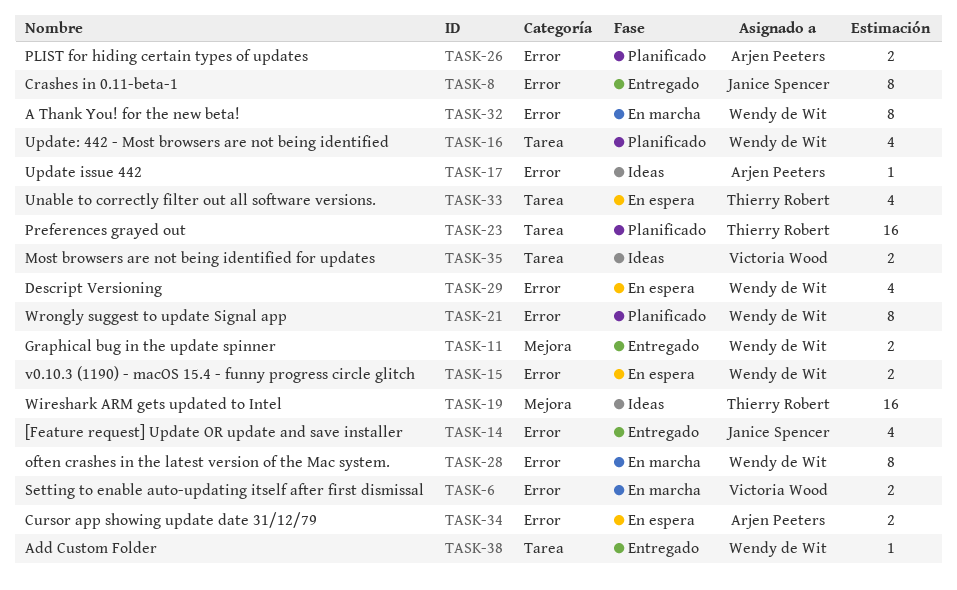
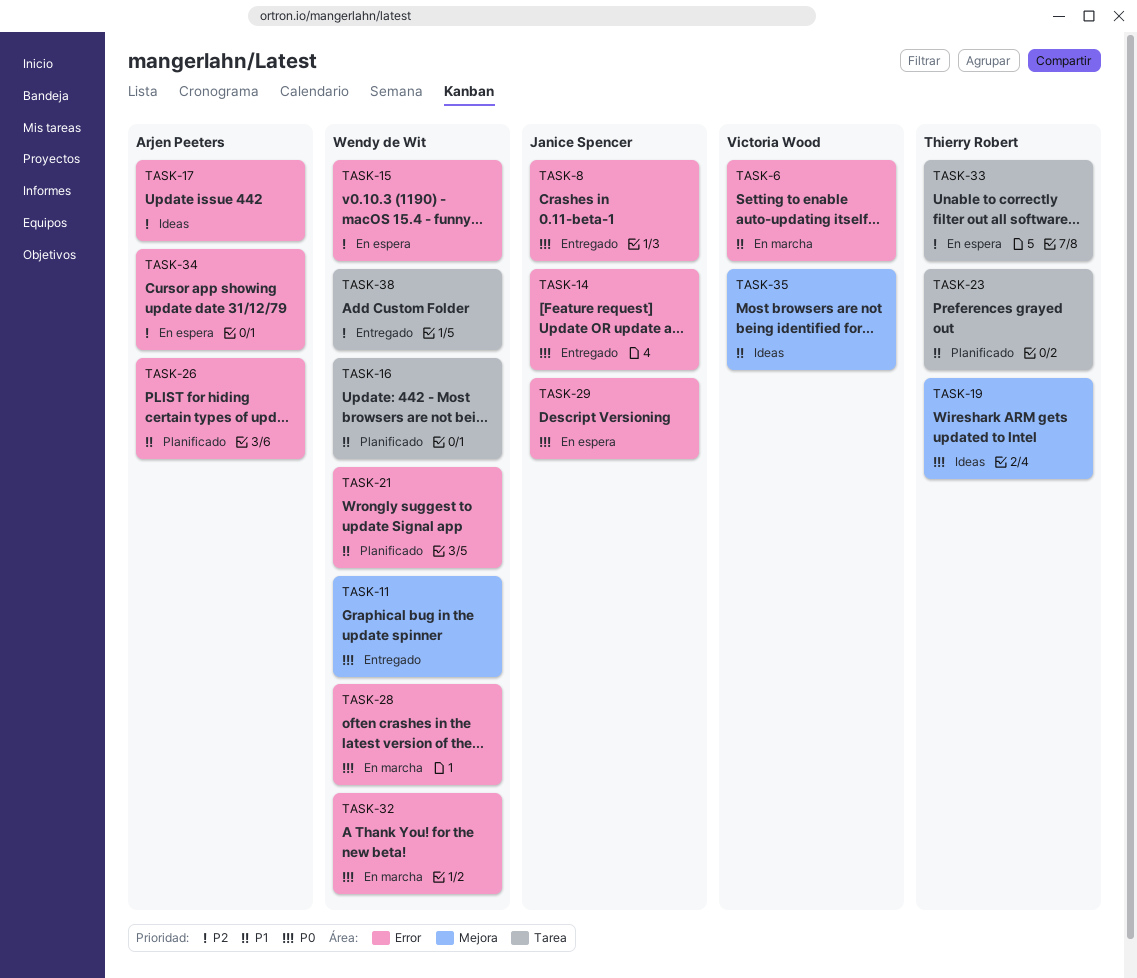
TASK-29, owner: Wendy de Wit -> Janice Spencer
TASK-35, label: Tarea -> Mejora

